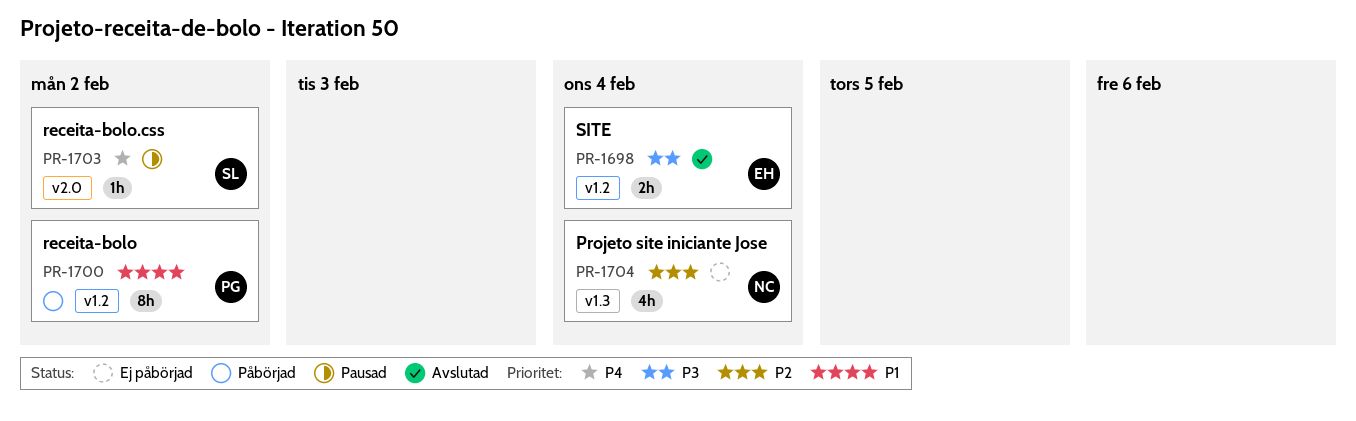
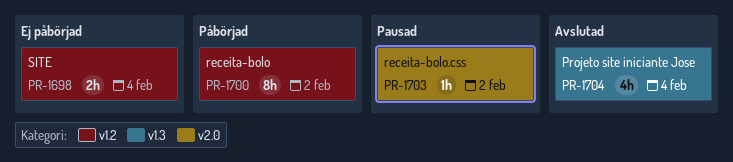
PR-1698, status: Avslutad -> Ej påbörjad
PR-1704, status: Ej påbörjad -> Avslutad

